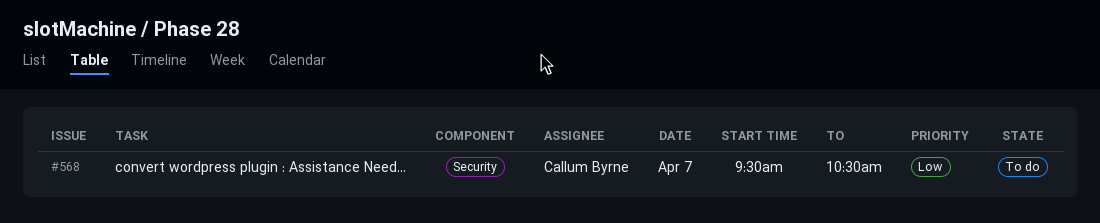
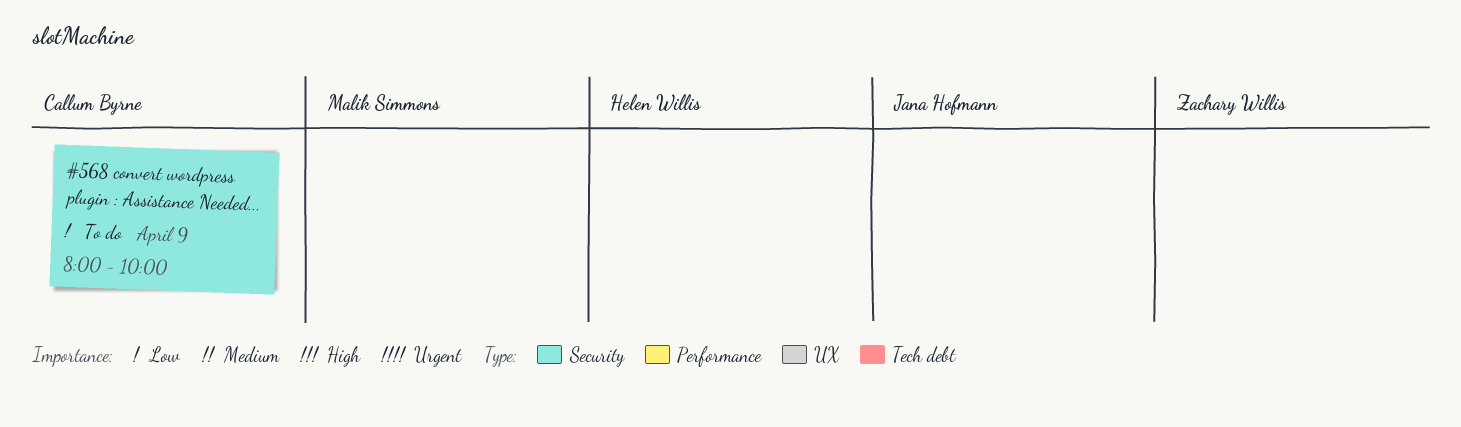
#568, day: Apr 7 -> Apr 9
#568, begins: 09:30 -> 08:00
#568, ends: 10:30 -> 10:00

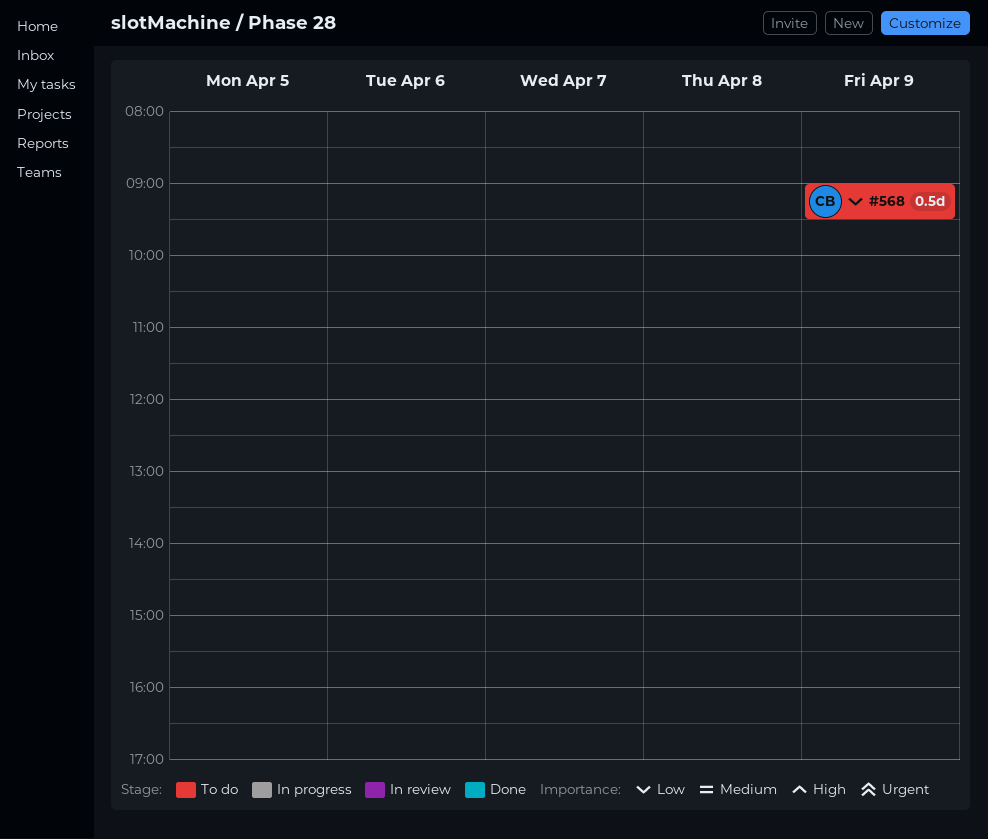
#568, begins: 08:00 -> 09:00
#568, ends: 10:00 -> 09:30

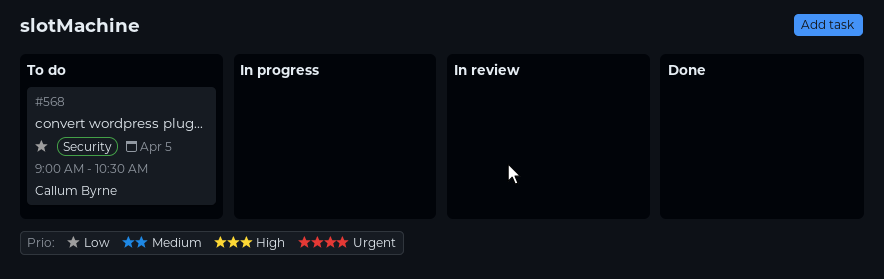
#568, day: Apr 9 -> Apr 5
#568, ends: 09:30 -> 10:30

